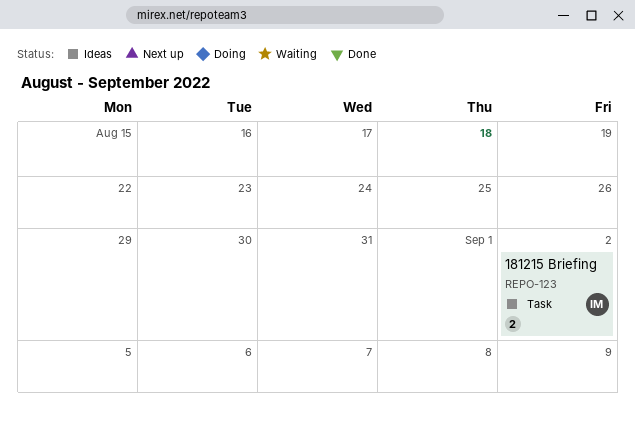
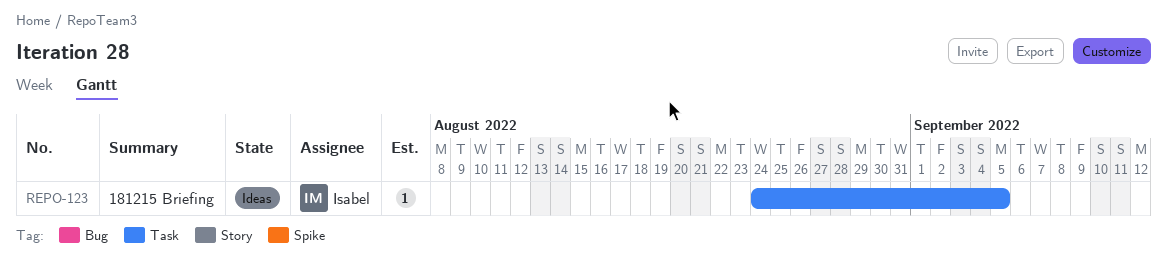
REPO-123, estimate: 2 -> 1
REPO-123, due: Sep 2 -> Sep 5

